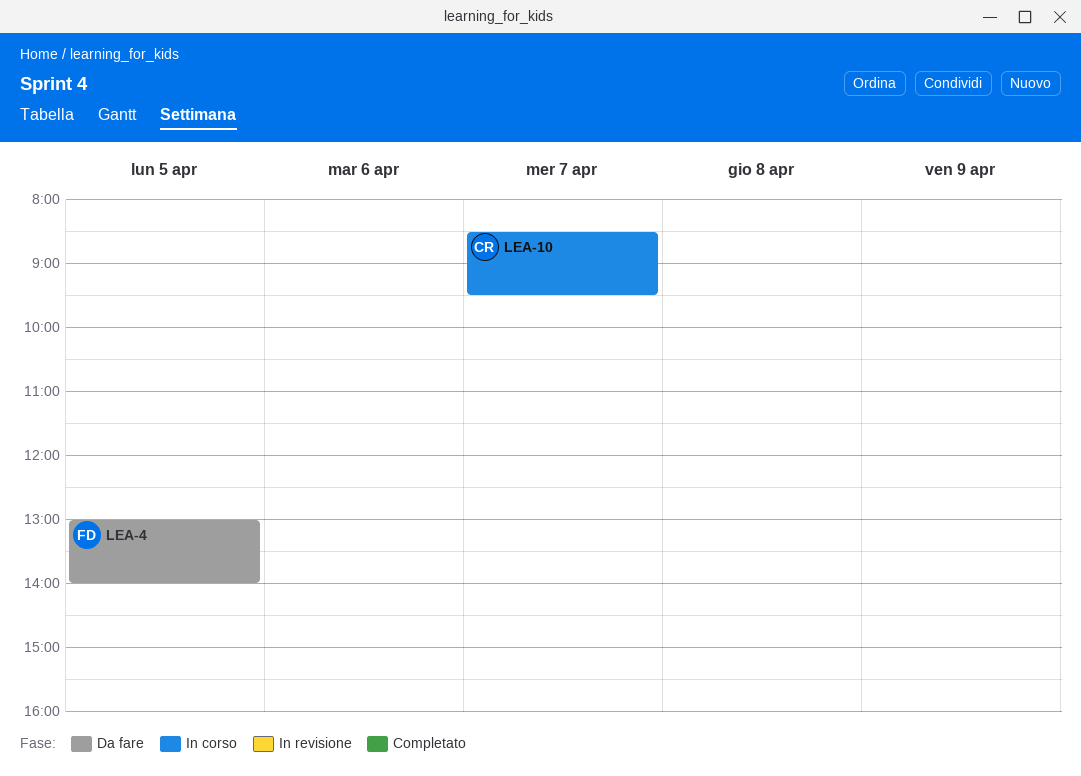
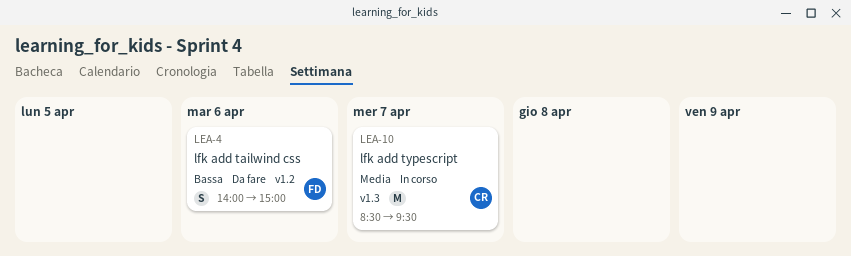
LEA-4, day: Apr 5 -> Apr 6
LEA-4, begins: 13:00 -> 14:00
LEA-4, ends: 14:00 -> 15:00

